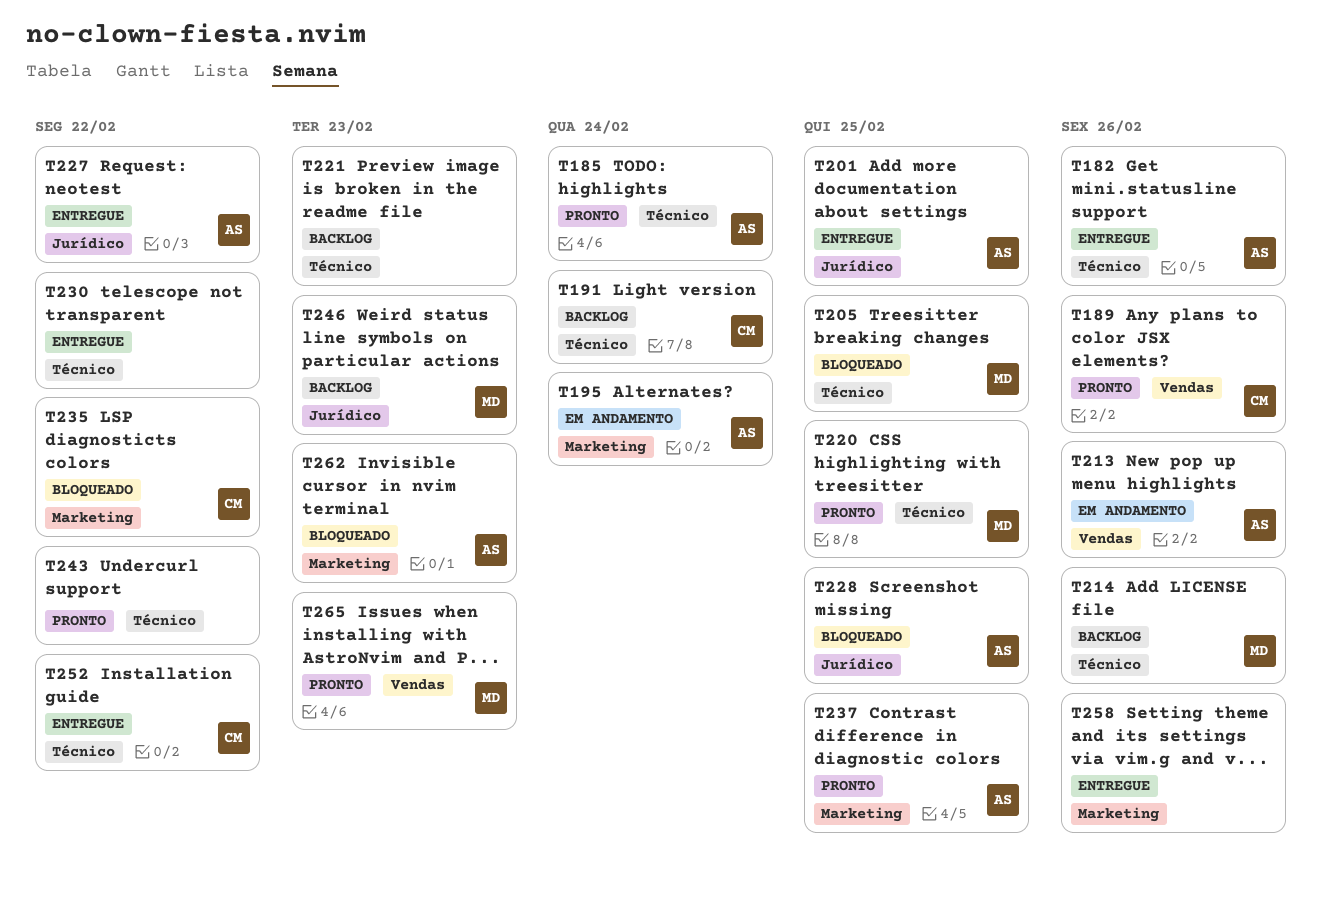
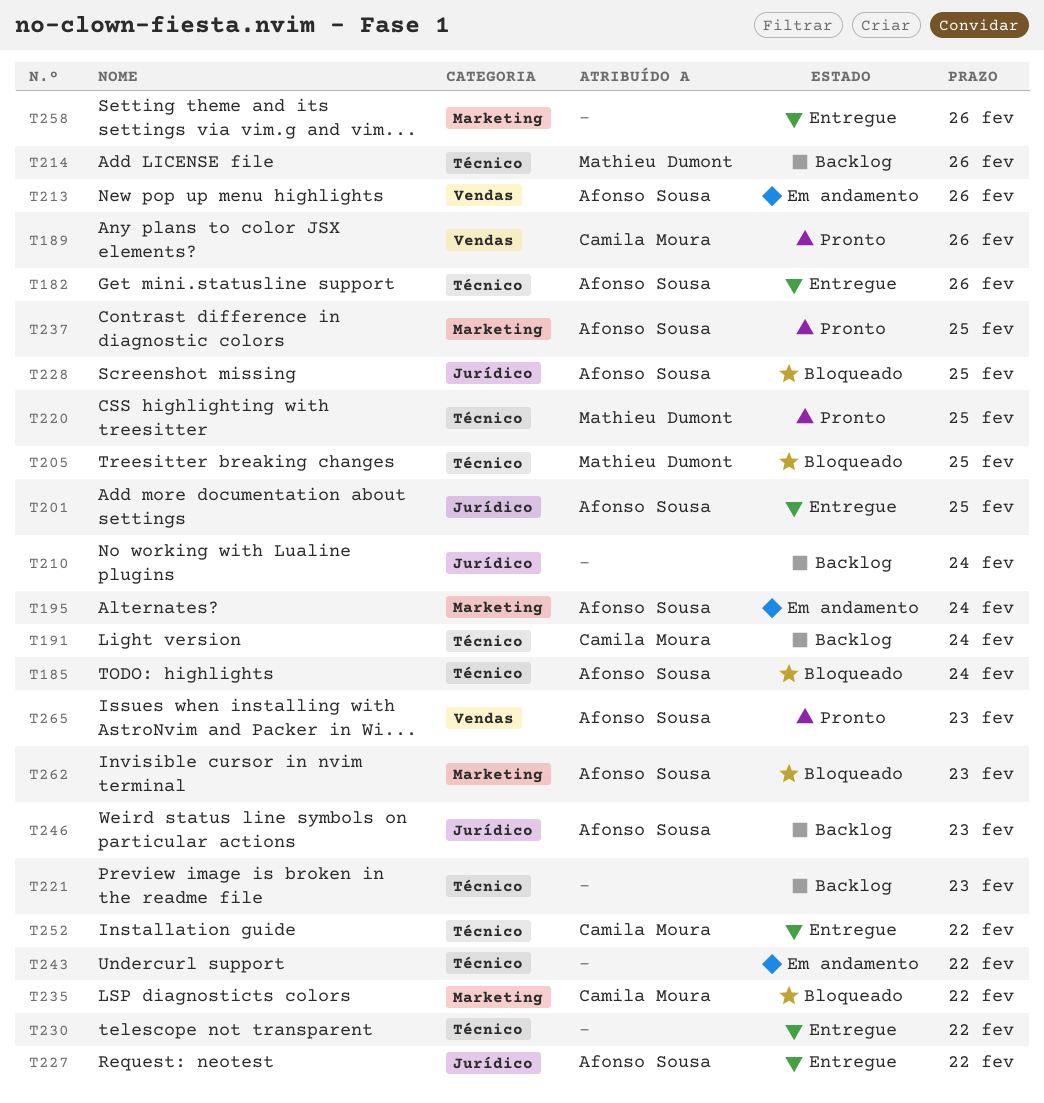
T185, status: Pronto -> Bloqueado
T210: none -> present
T243, status: Pronto -> Em andamento
T246, owner: Mathieu Dumont -> Afonso Sousa
T265, owner: Mathieu Dumont -> Afonso Sousa

